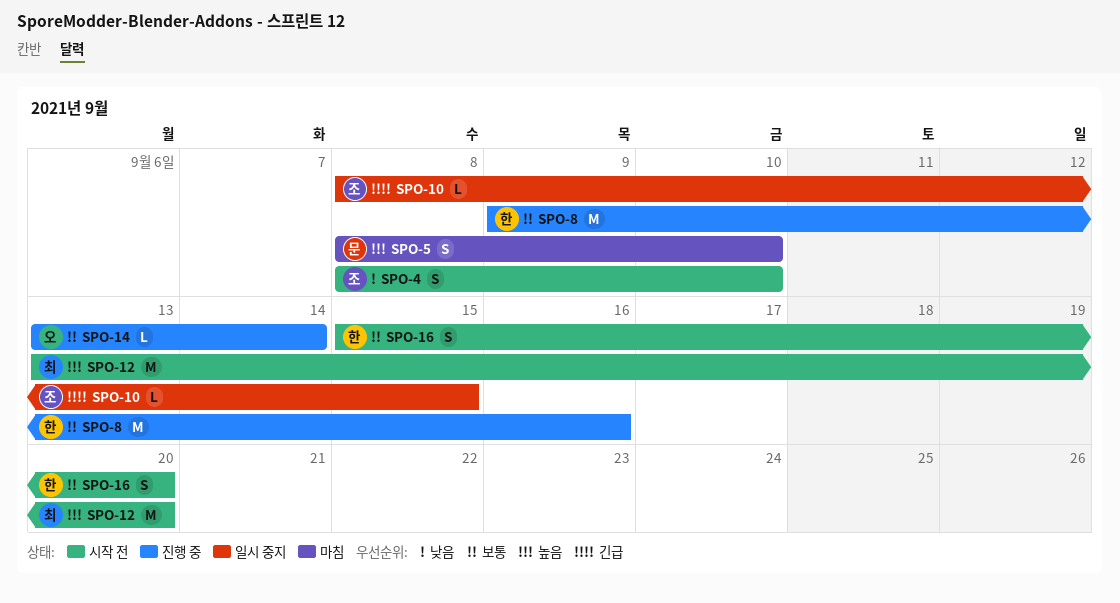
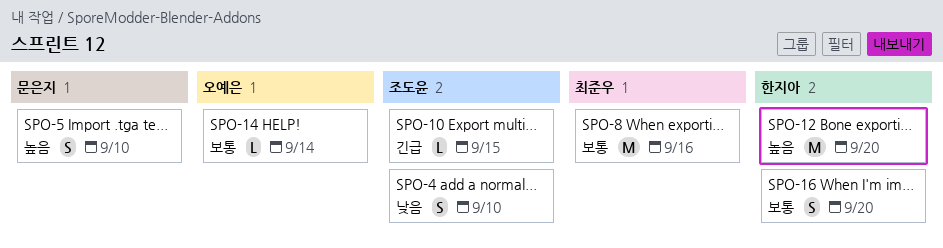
SPO-8, owner: 한지아 -> 최준우
SPO-12, owner: 최준우 -> 한지아

